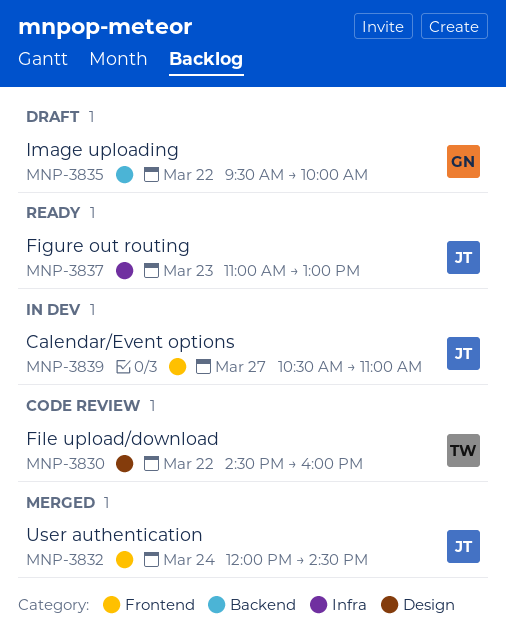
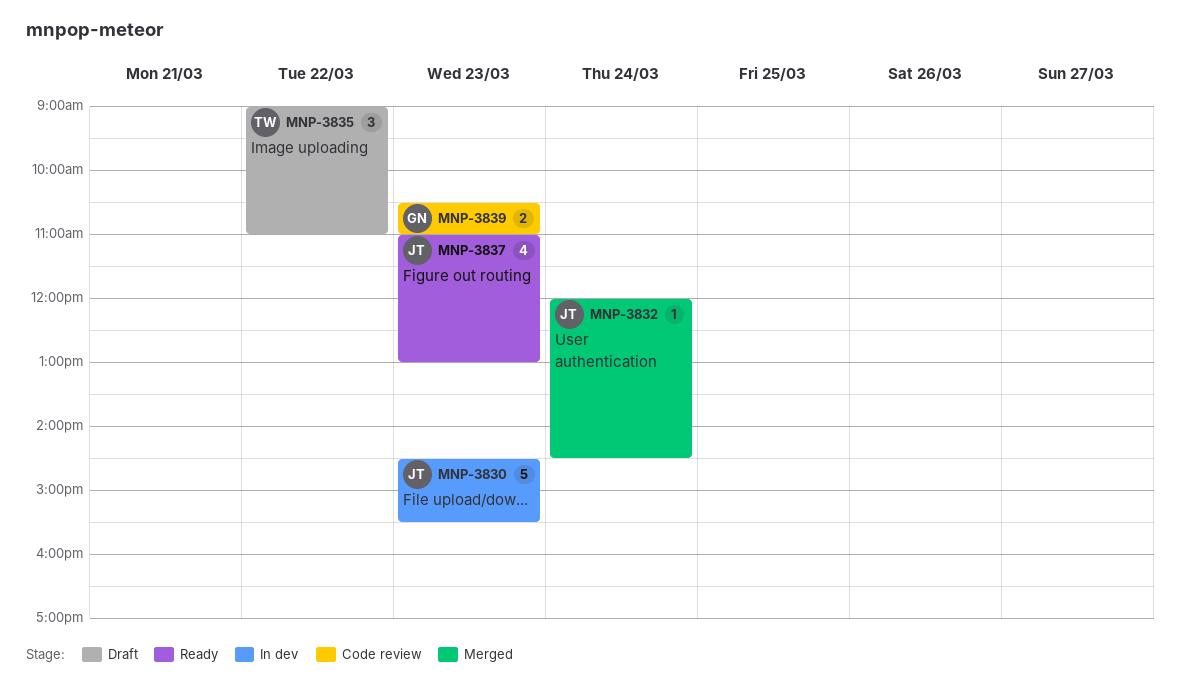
MNP-3830, status: Code review -> In dev
MNP-3830, owner: TW -> JT
MNP-3830, day: Mar 22 -> Mar 23
MNP-3830, ends: 16:00 -> 15:30
MNP-3835, owner: GN -> TW
MNP-3835, begins: 09:30 -> 09:00
MNP-3835, ends: 10:00 -> 11:00
MNP-3839, status: In dev -> Code review
MNP-3839, owner: JT -> GN
MNP-3839, day: Mar 27 -> Mar 23

